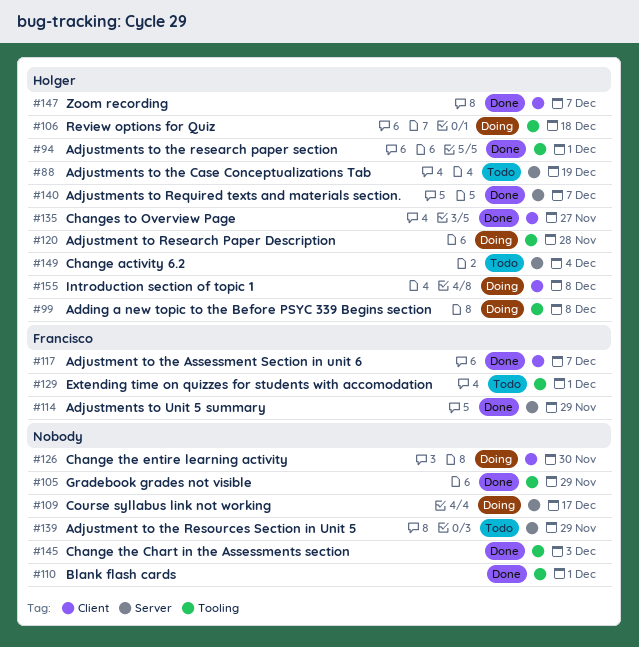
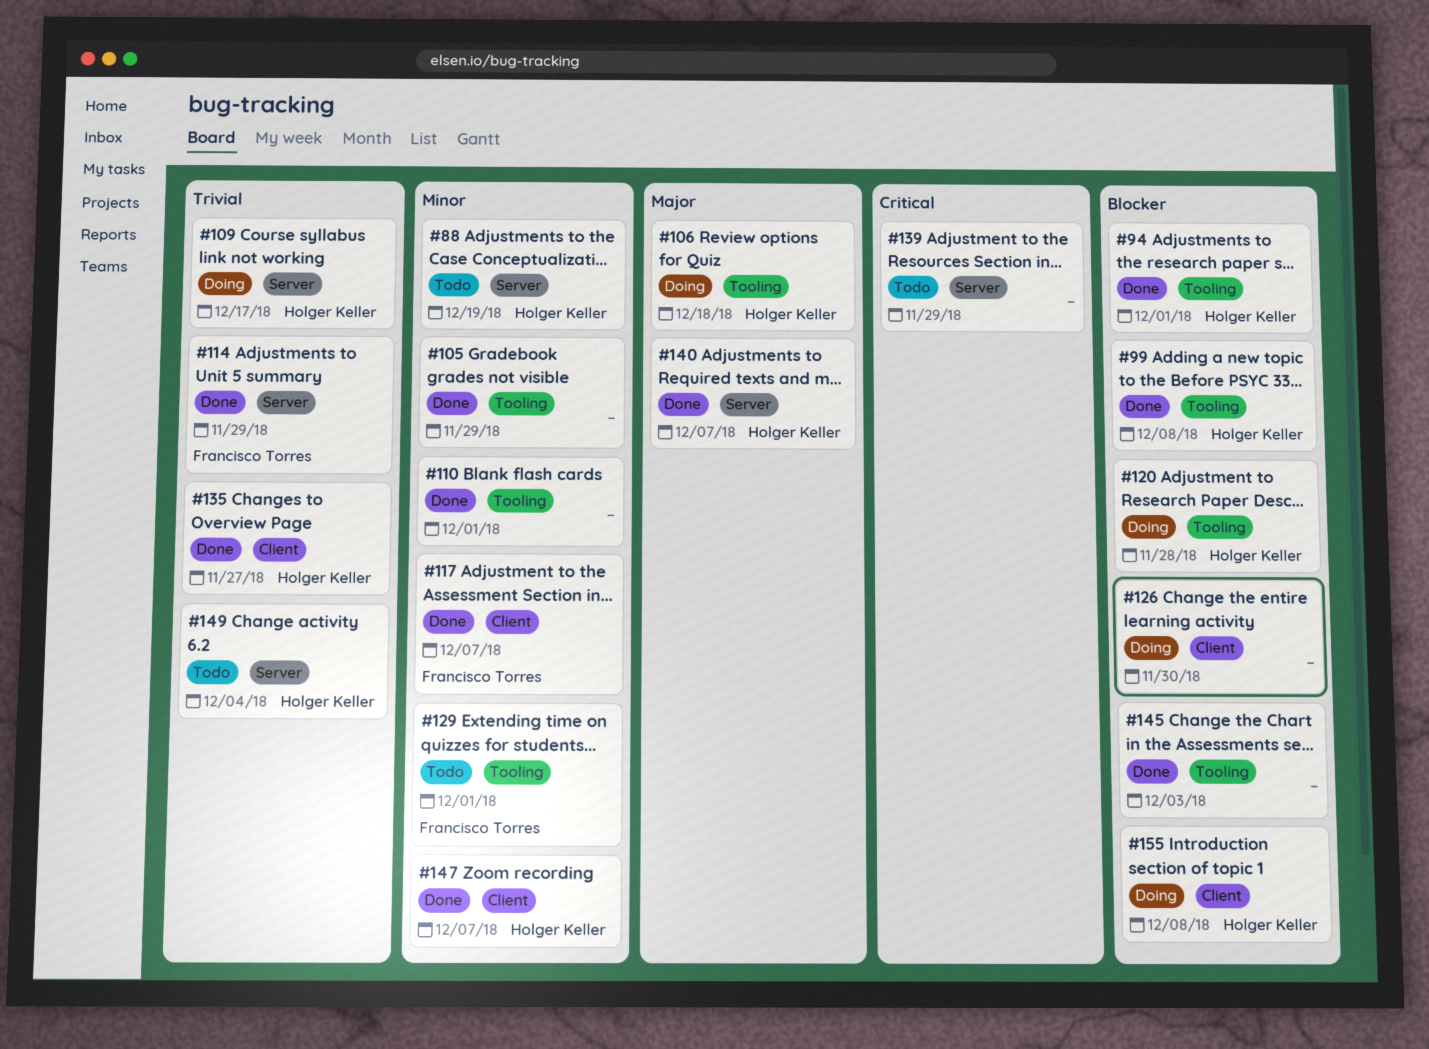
#99, status: Doing -> Done
#109, owner: none -> Holger Keller

